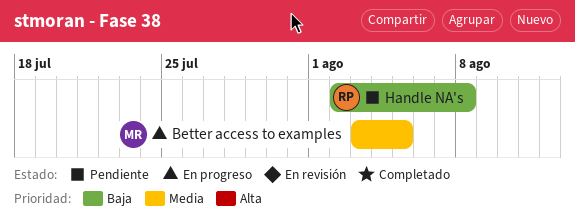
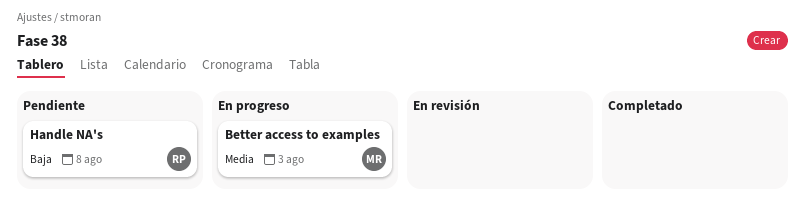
Better access to examples, due: Aug 5 -> Aug 3

